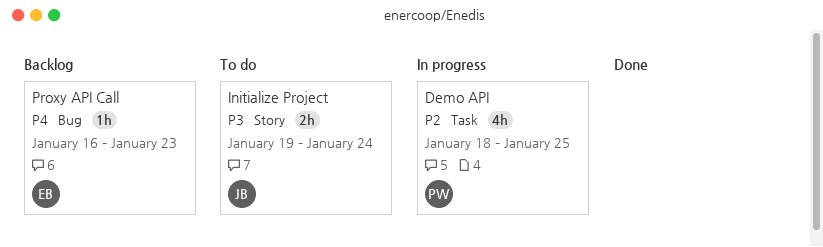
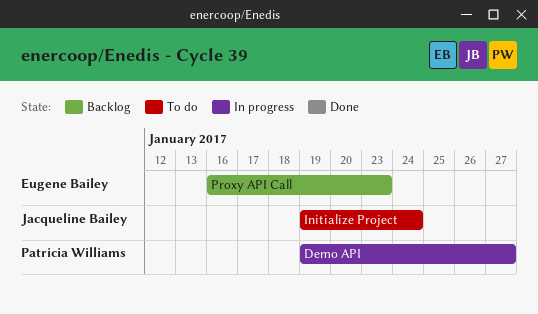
Demo API, start: Jan 18 -> Jan 19
Demo API, due: Jan 25 -> Jan 27

